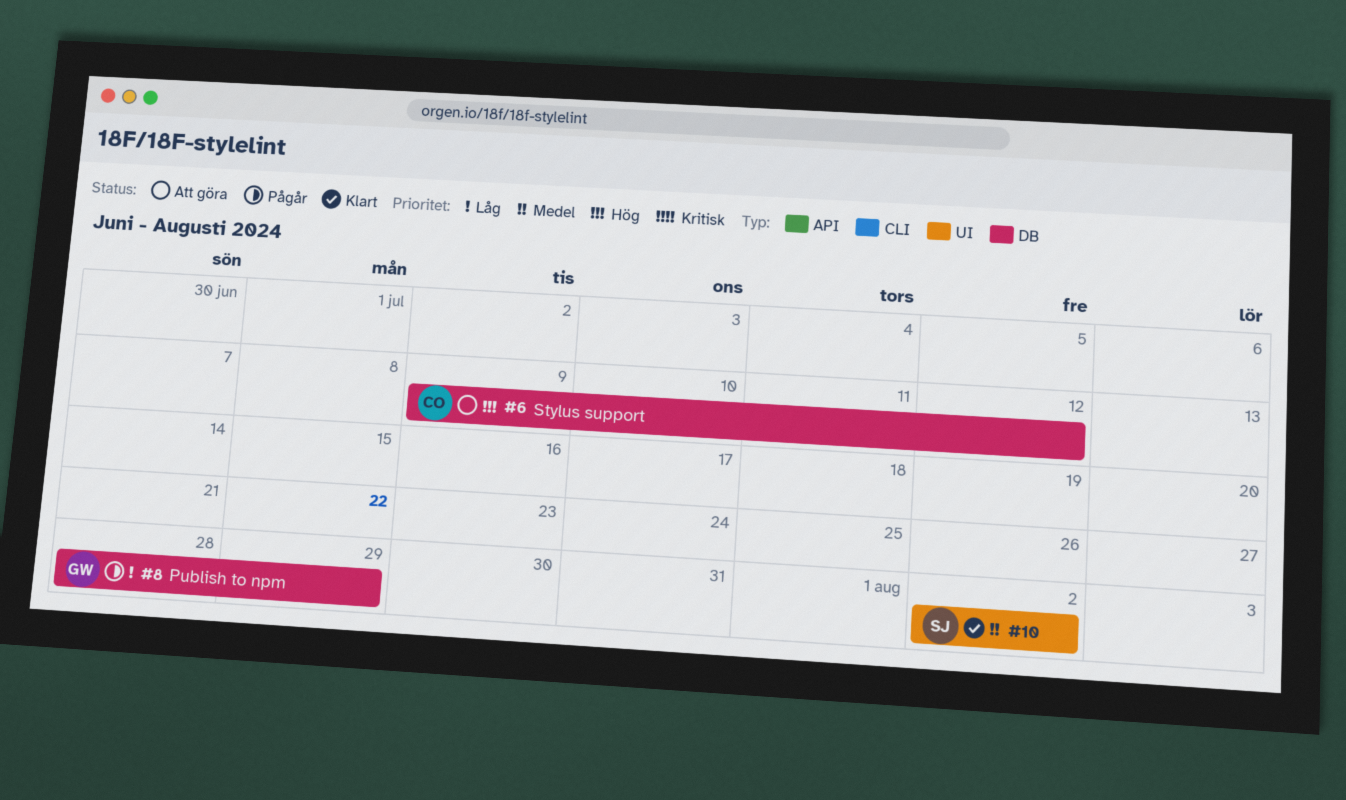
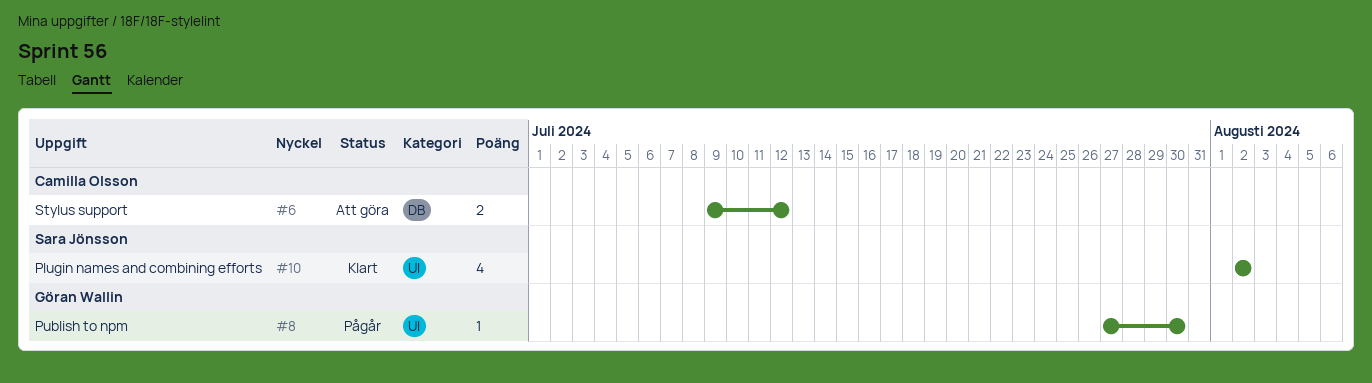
#8, label: DB -> UI
#8, start: Jul 28 -> Jul 27
#8, due: Jul 29 -> Jul 30

